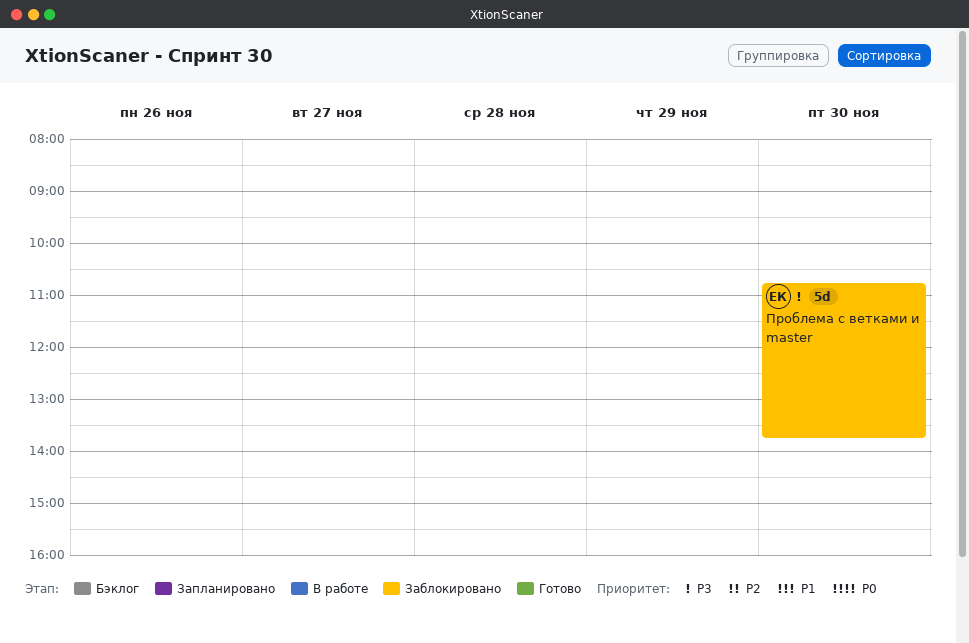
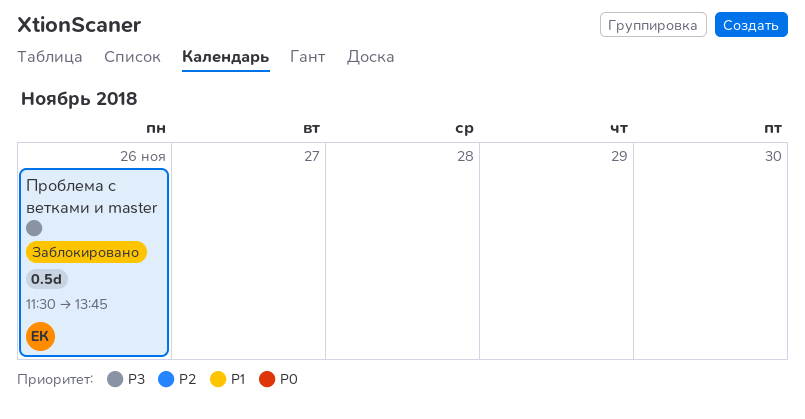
Проблема с ветками и master, estimate: 5d -> 0.5d
Проблема с ветками и master, day: Nov 30 -> Nov 26
Проблема с ветками и master, begins: 10:45 -> 11:30

